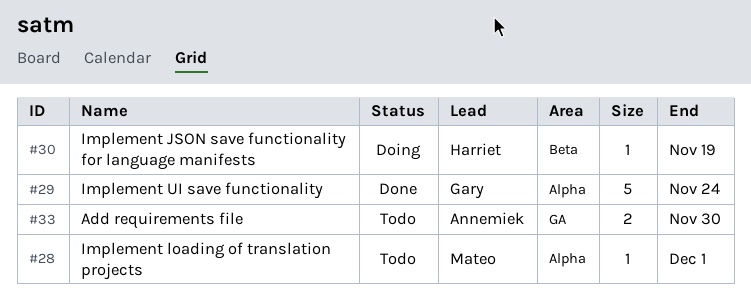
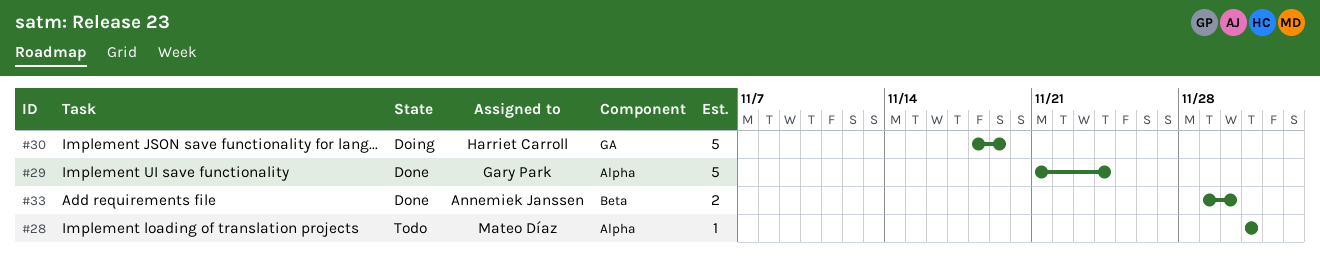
#30, label: Beta -> GA
#30, estimate: 1 -> 5
#33, status: Todo -> Done
#33, label: GA -> Beta

